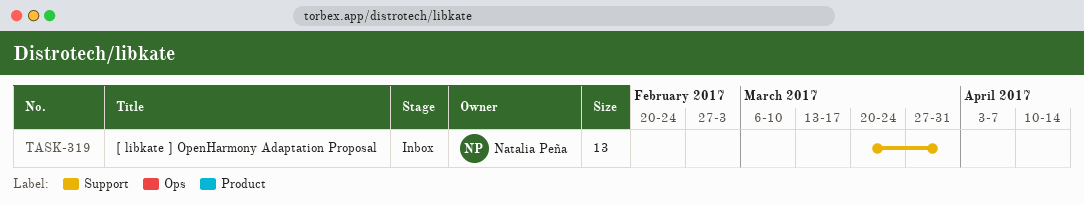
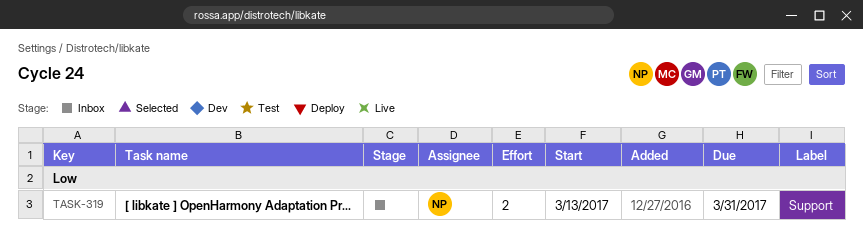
TASK-319, estimate: 13 -> 2
TASK-319, start: Mar 20 -> Mar 13

